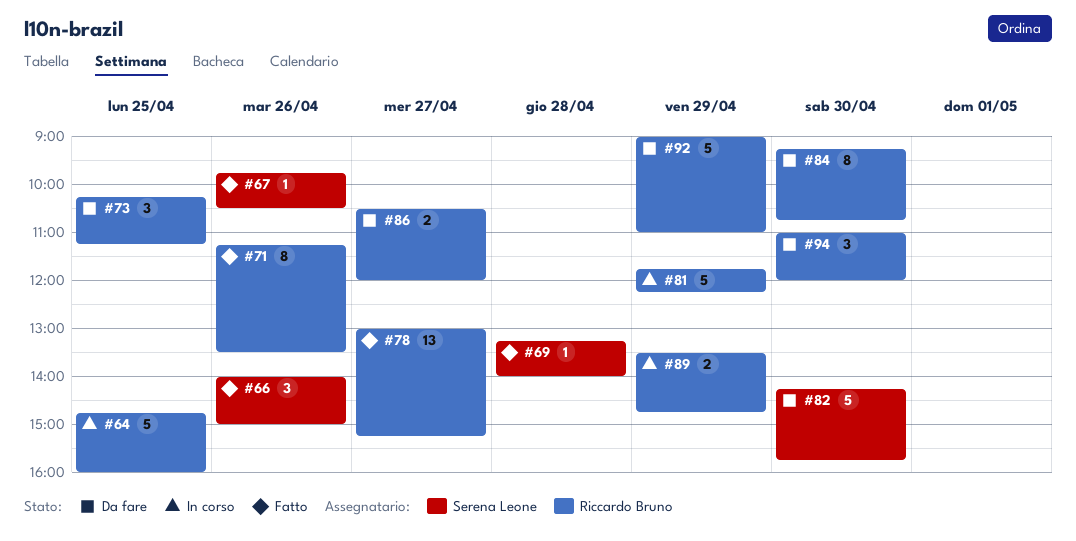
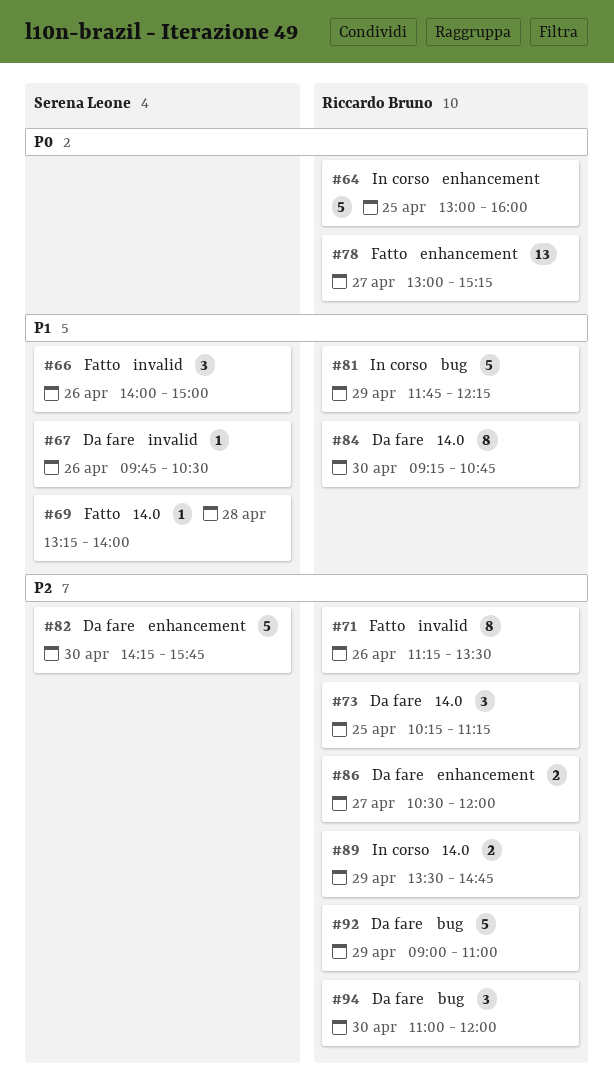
#64, begins: 14:45 -> 13:00
#67, status: Fatto -> Da fare

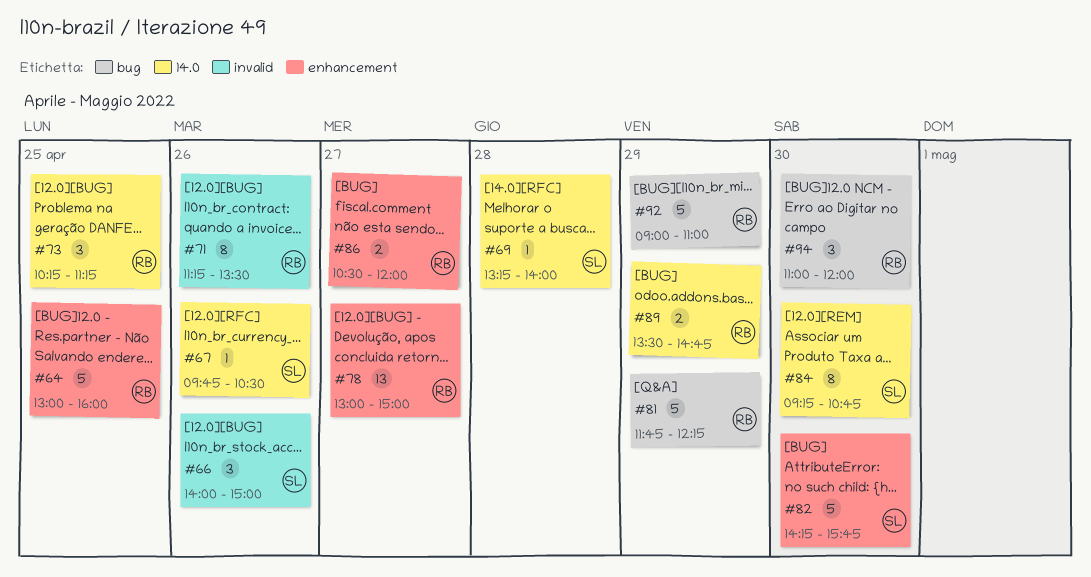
#67, label: invalid -> 14.0
#78, ends: 15:15 -> 15:00
#84, owner: Riccardo Bruno -> Serena Leone

